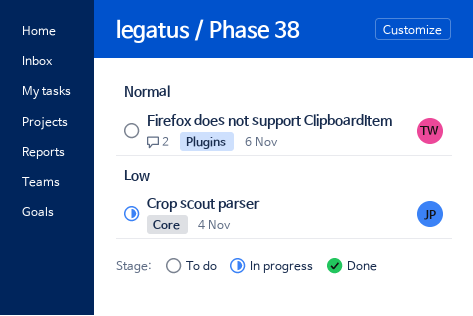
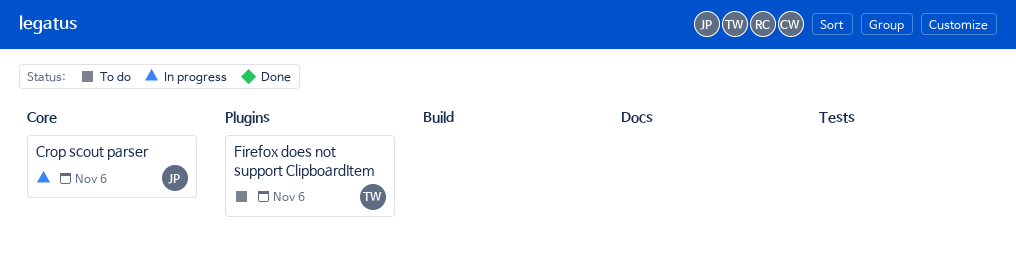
Crop scout parser, due: Nov 4 -> Nov 6

